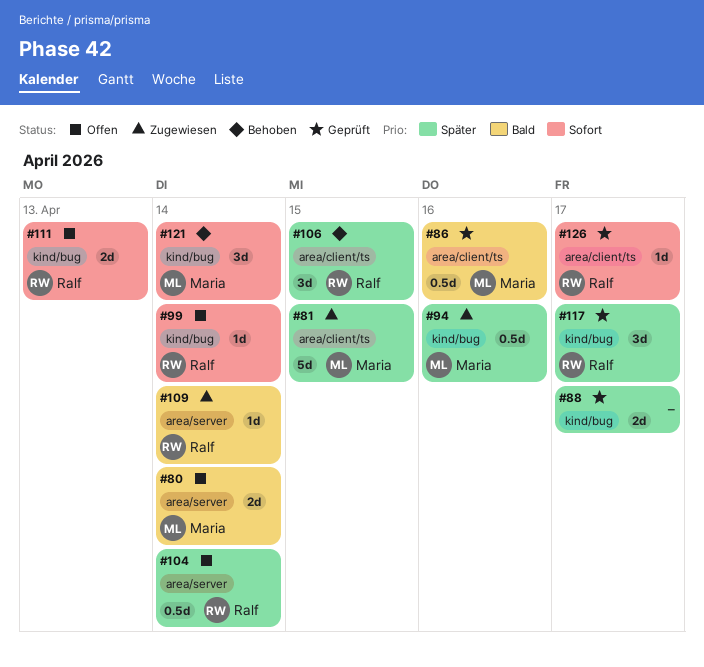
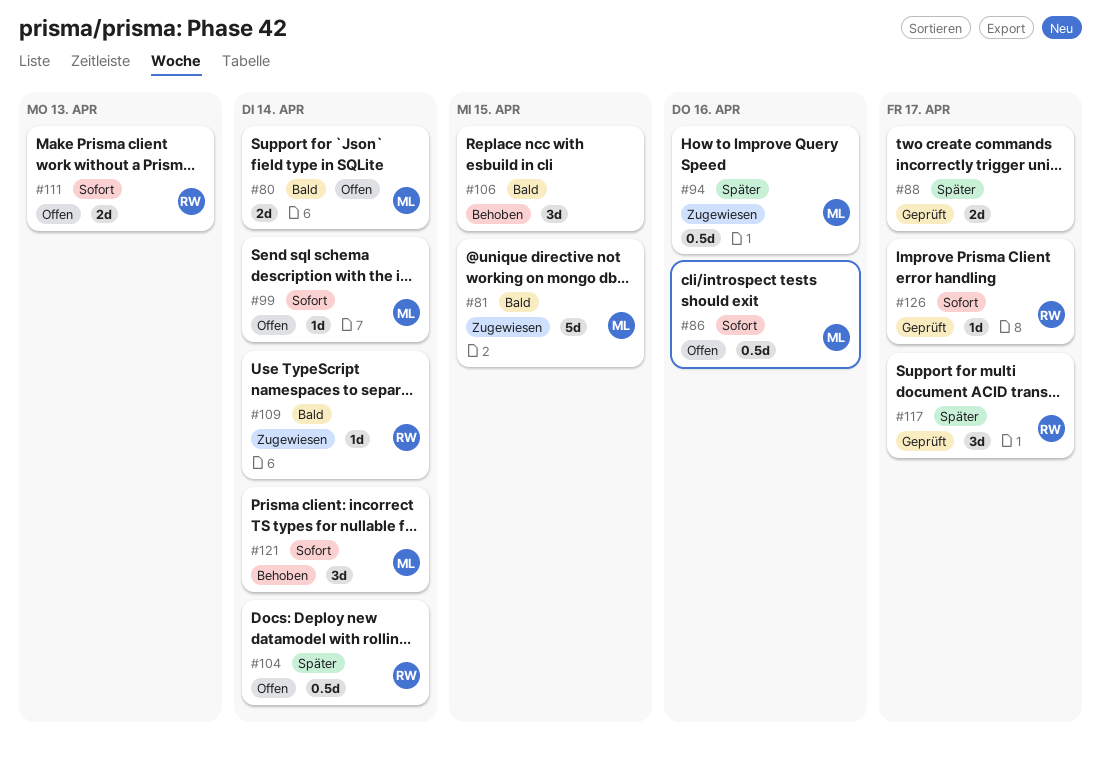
#81, priority: Später -> Bald
#86, status: Geprüft -> Offen
#86, priority: Bald -> Sofort
#99, owner: Ralf -> Maria
#106, owner: Ralf -> none
#106, priority: Später -> Bald

